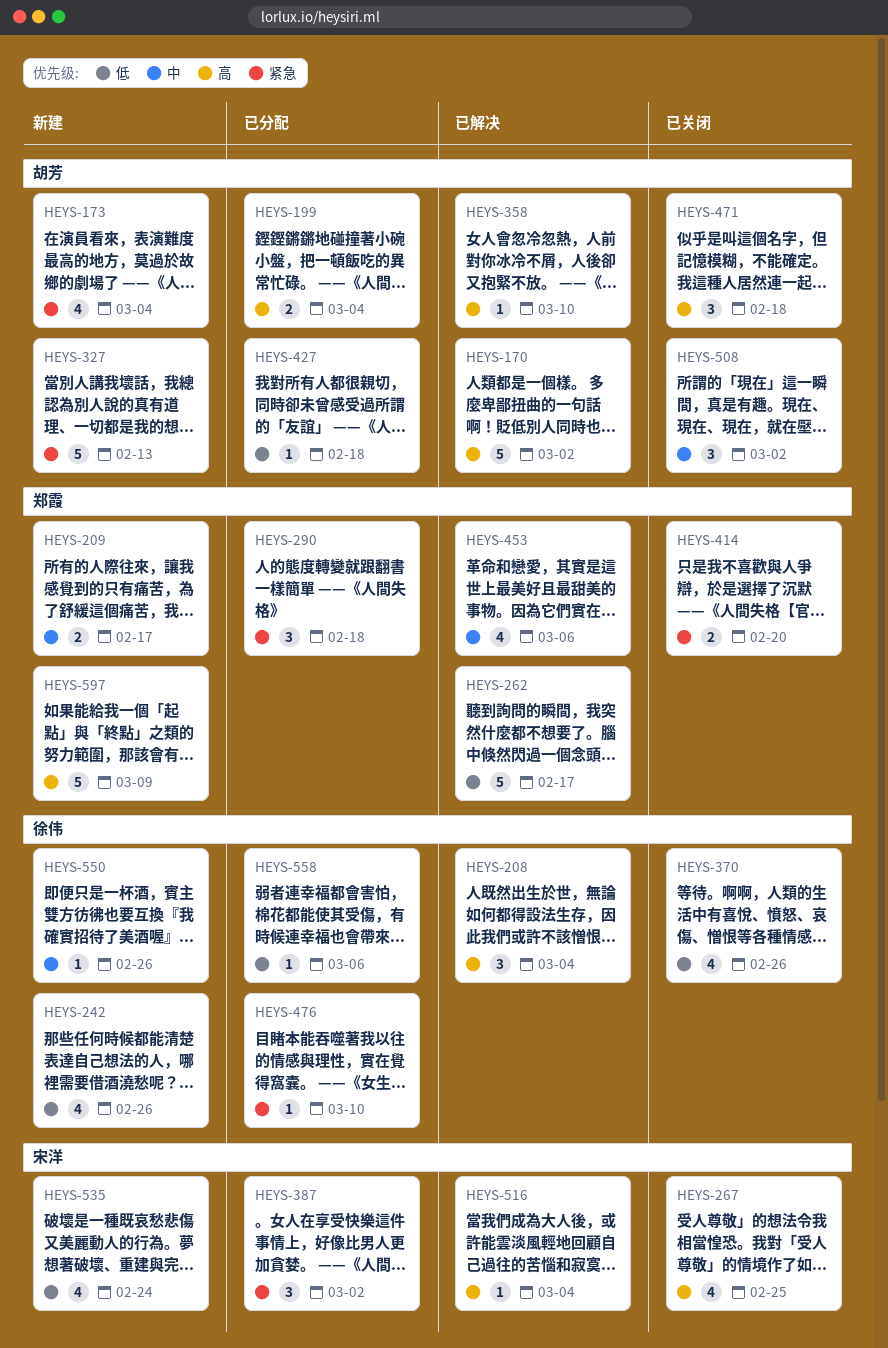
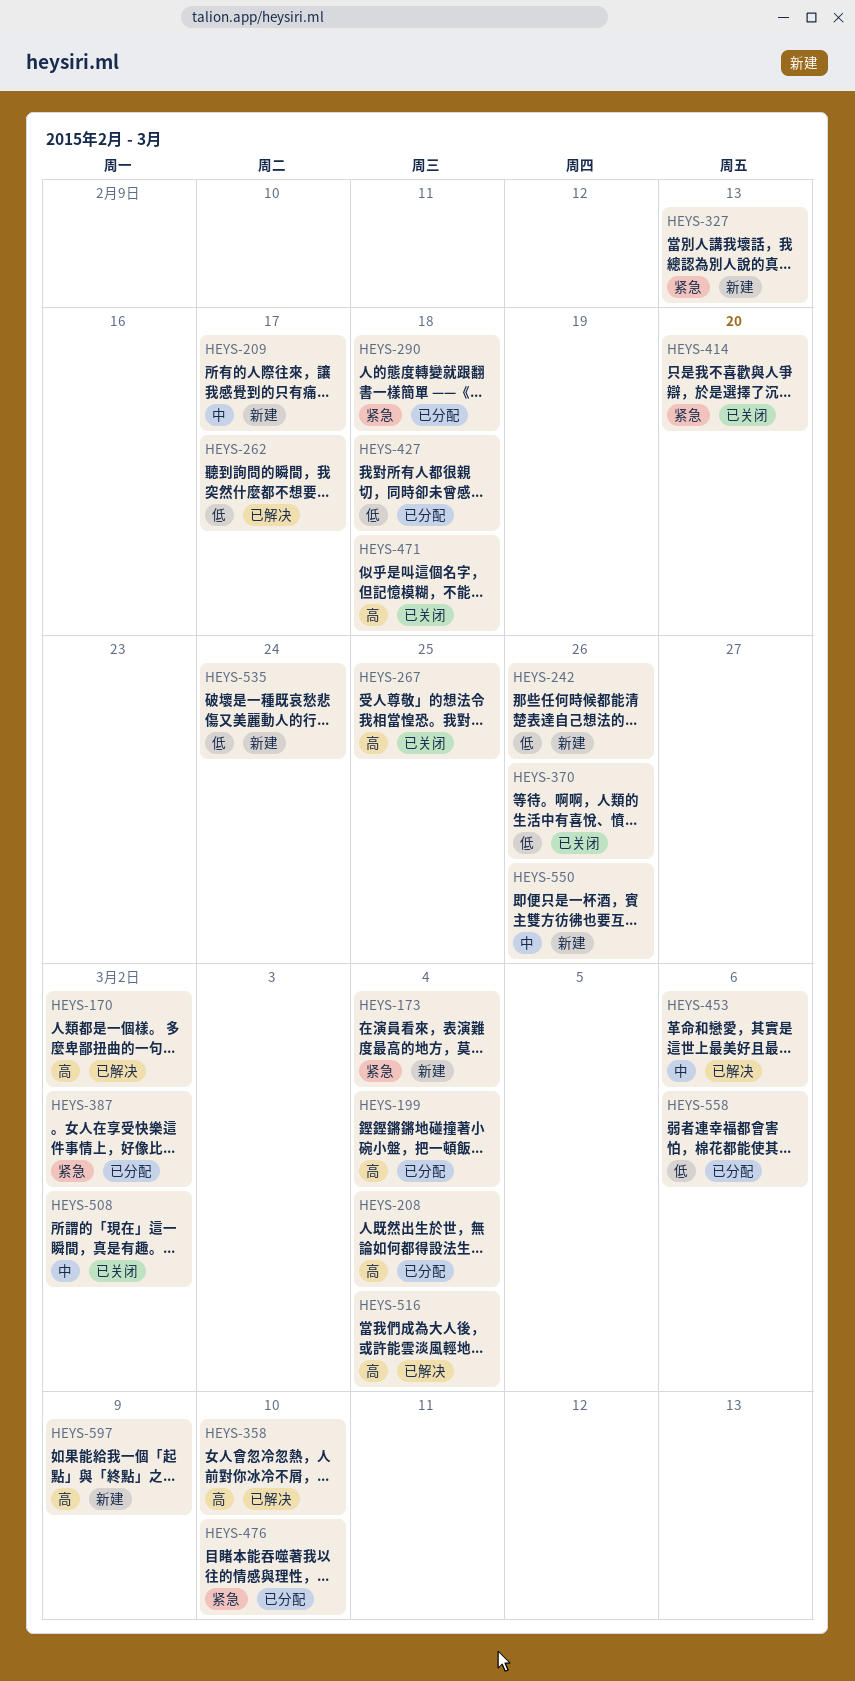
HEYS-208, status: 已解决 -> 已分配

